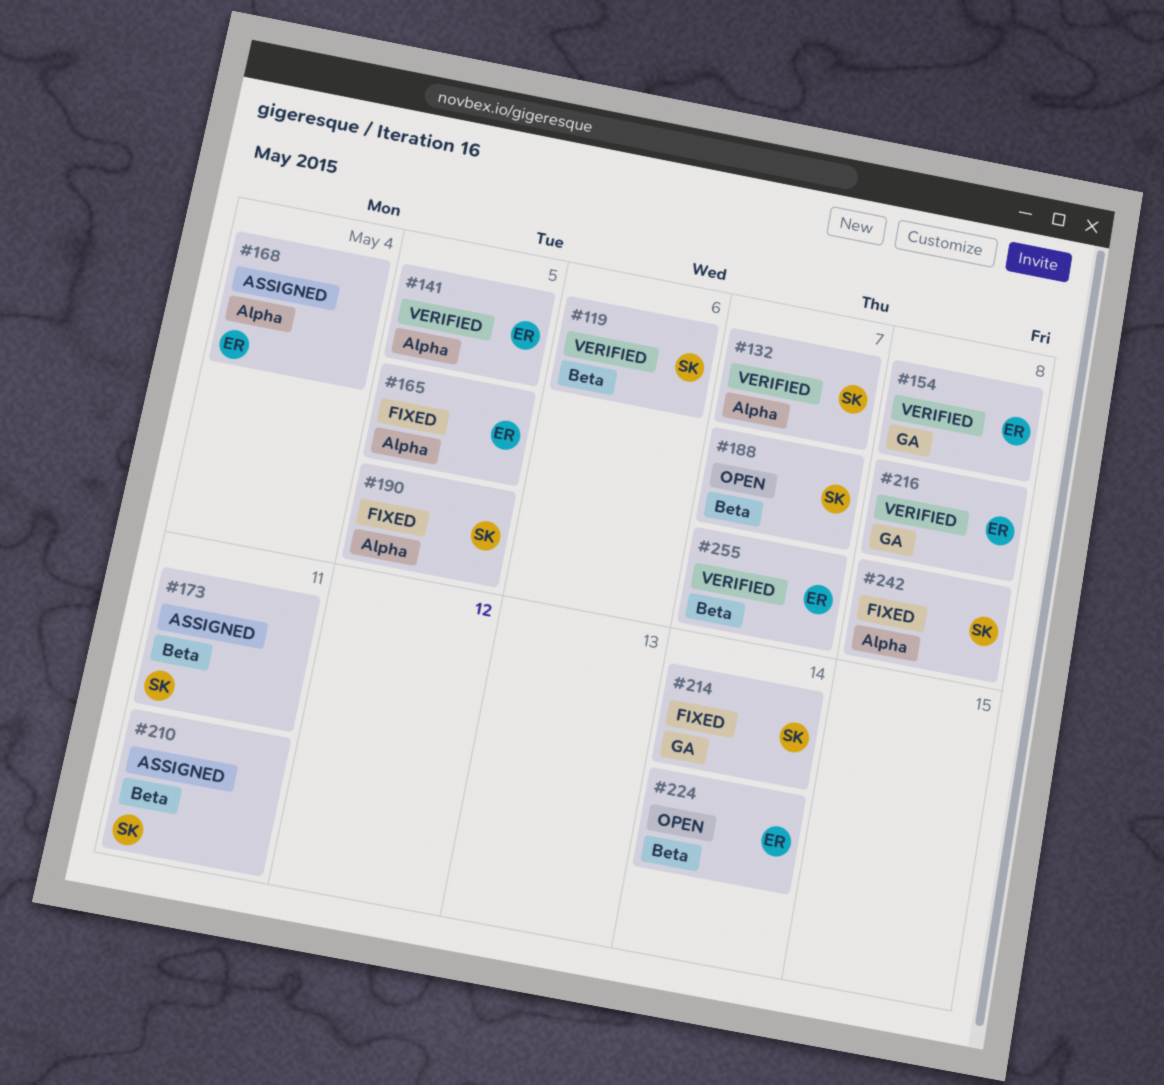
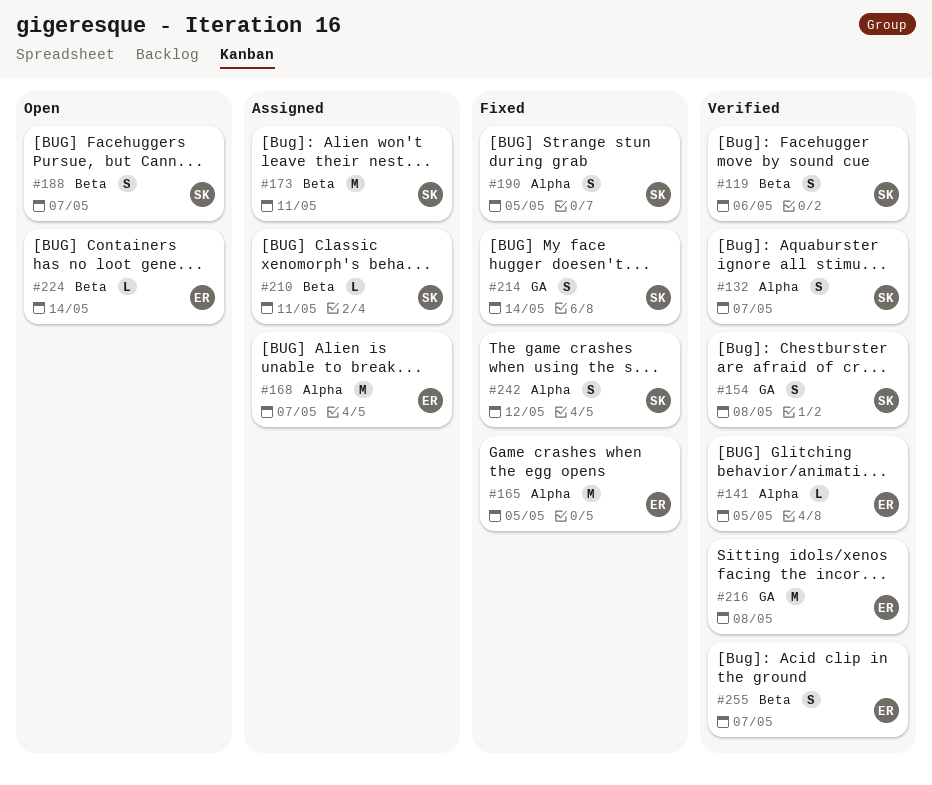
#154, owner: ER -> SK
#168, due: May 4 -> May 7
#242, due: May 8 -> May 12

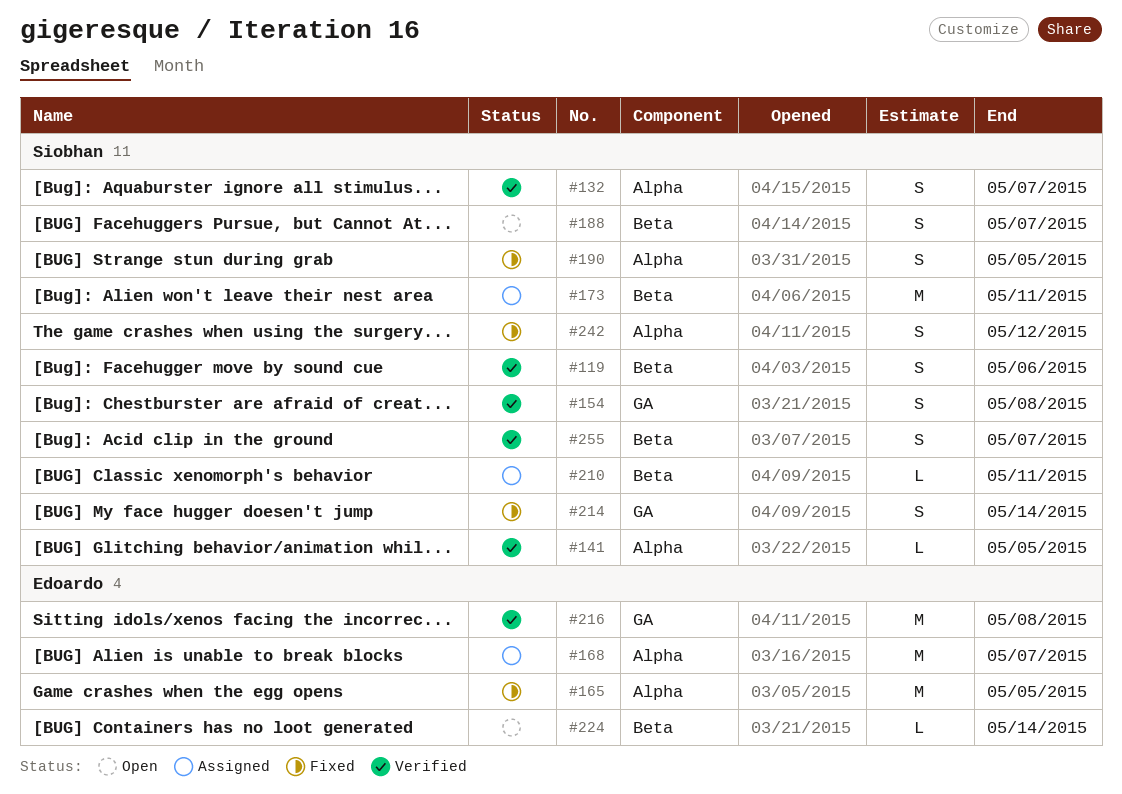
#141, owner: Edoardo -> Siobhan
#255, owner: Edoardo -> Siobhan

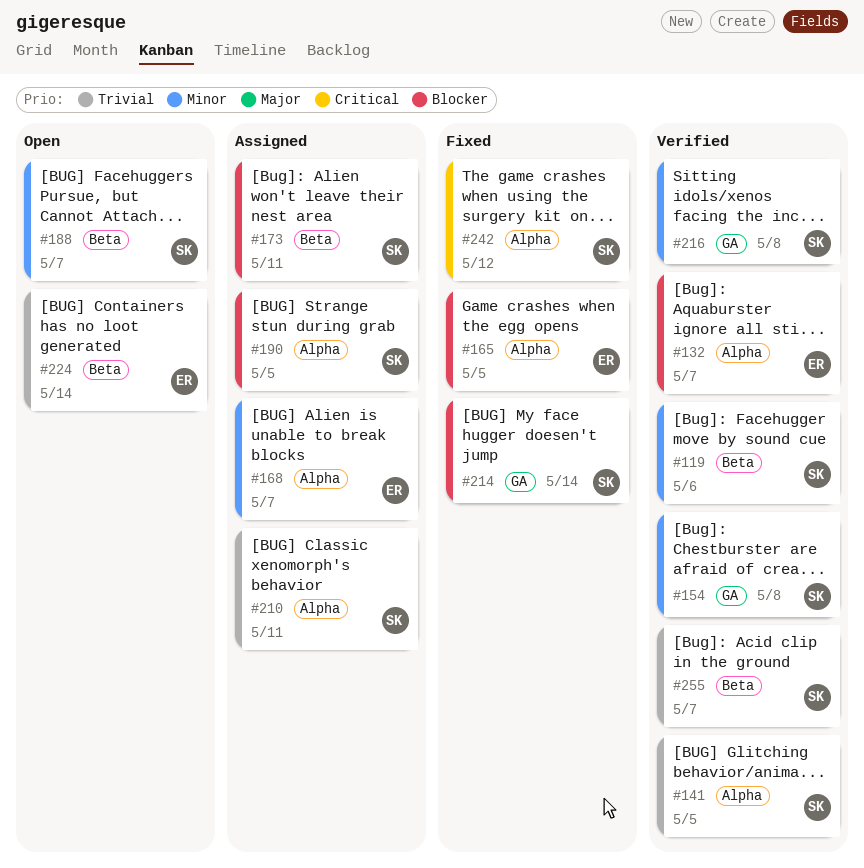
#132, owner: Siobhan -> Edoardo
#190, status: Fixed -> Assigned
#210, label: Beta -> Alpha
#216, owner: Edoardo -> Siobhan

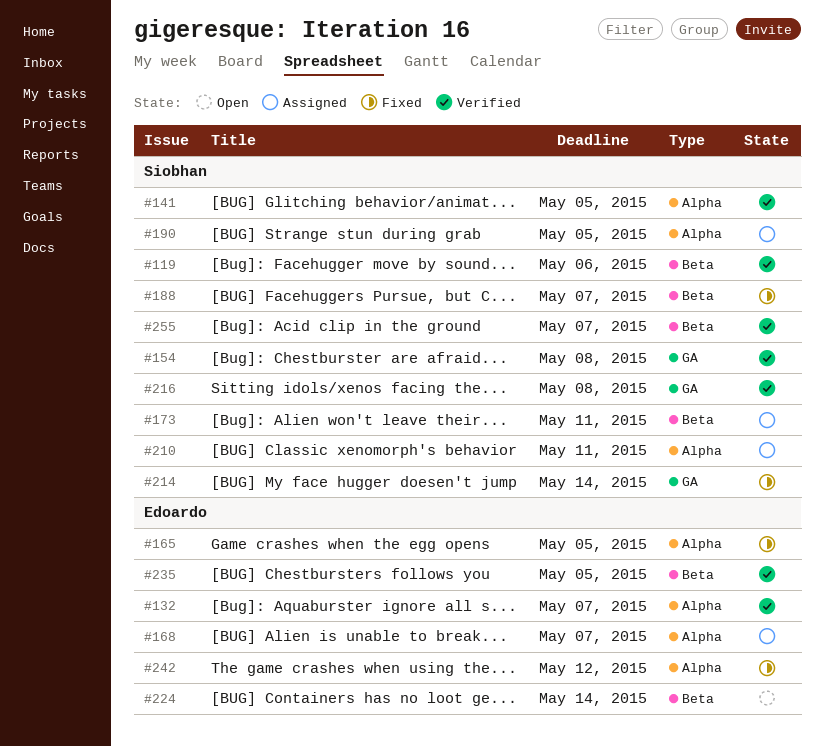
#188, status: Open -> Fixed
#235: none -> present
#242, owner: Siobhan -> Edoardo

